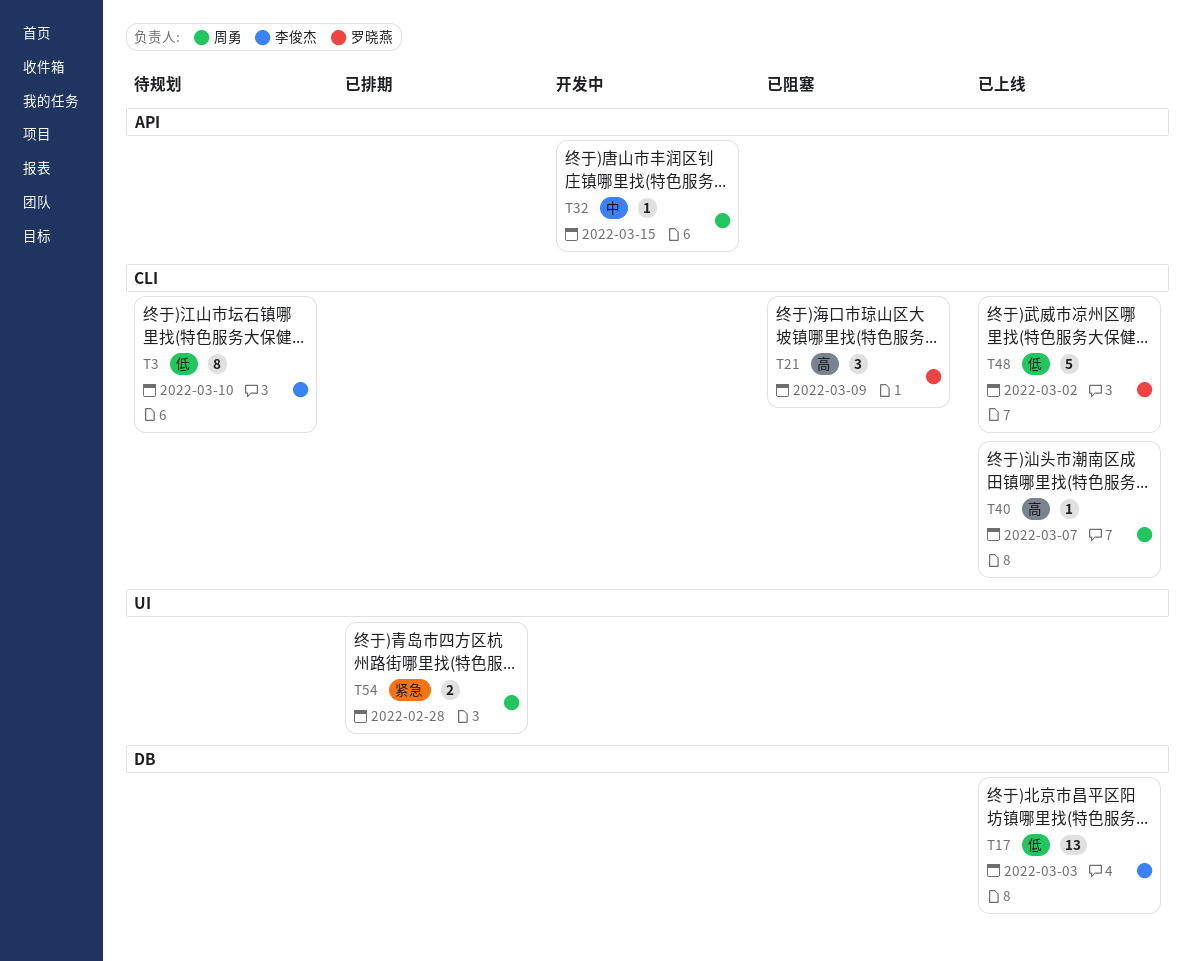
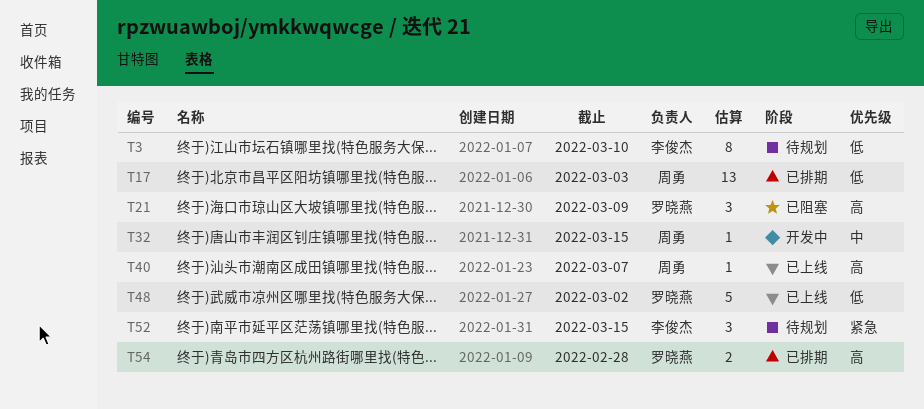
T17, status: 已上线 -> 已排期
T17, owner: 李俊杰 -> 周勇
T52: none -> present
T54, owner: 周勇 -> 罗晓燕
T54, priority: 紧急 -> 高

